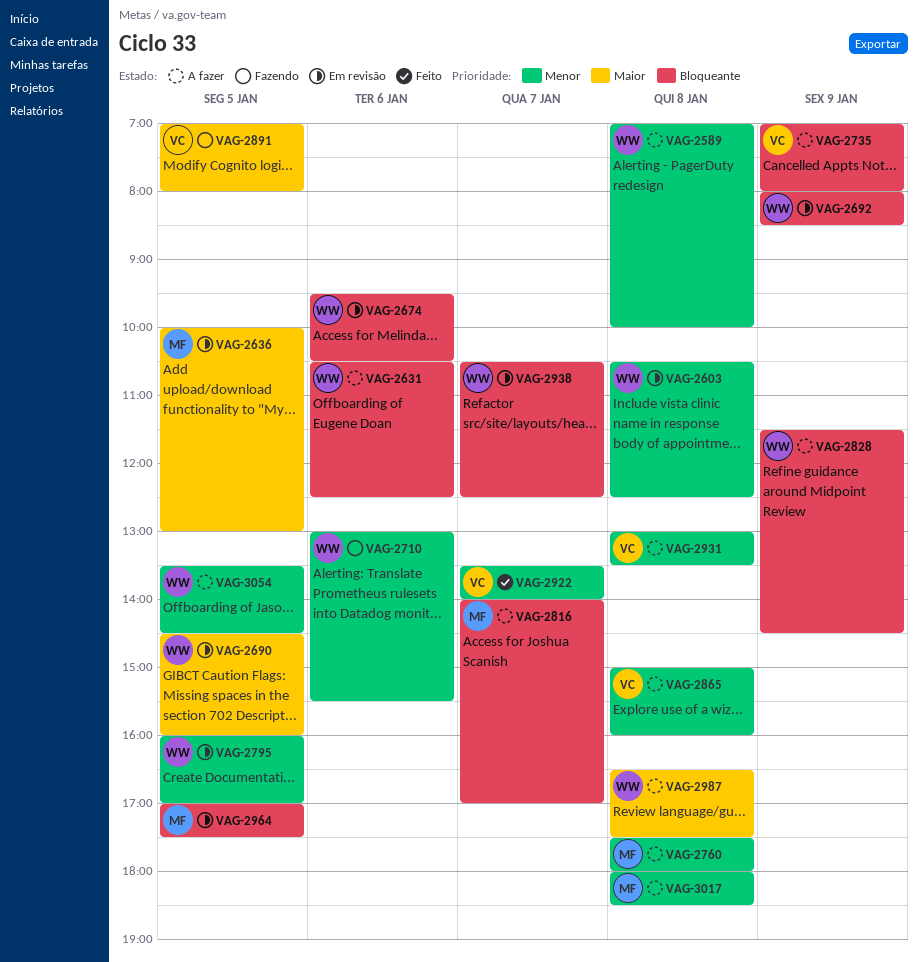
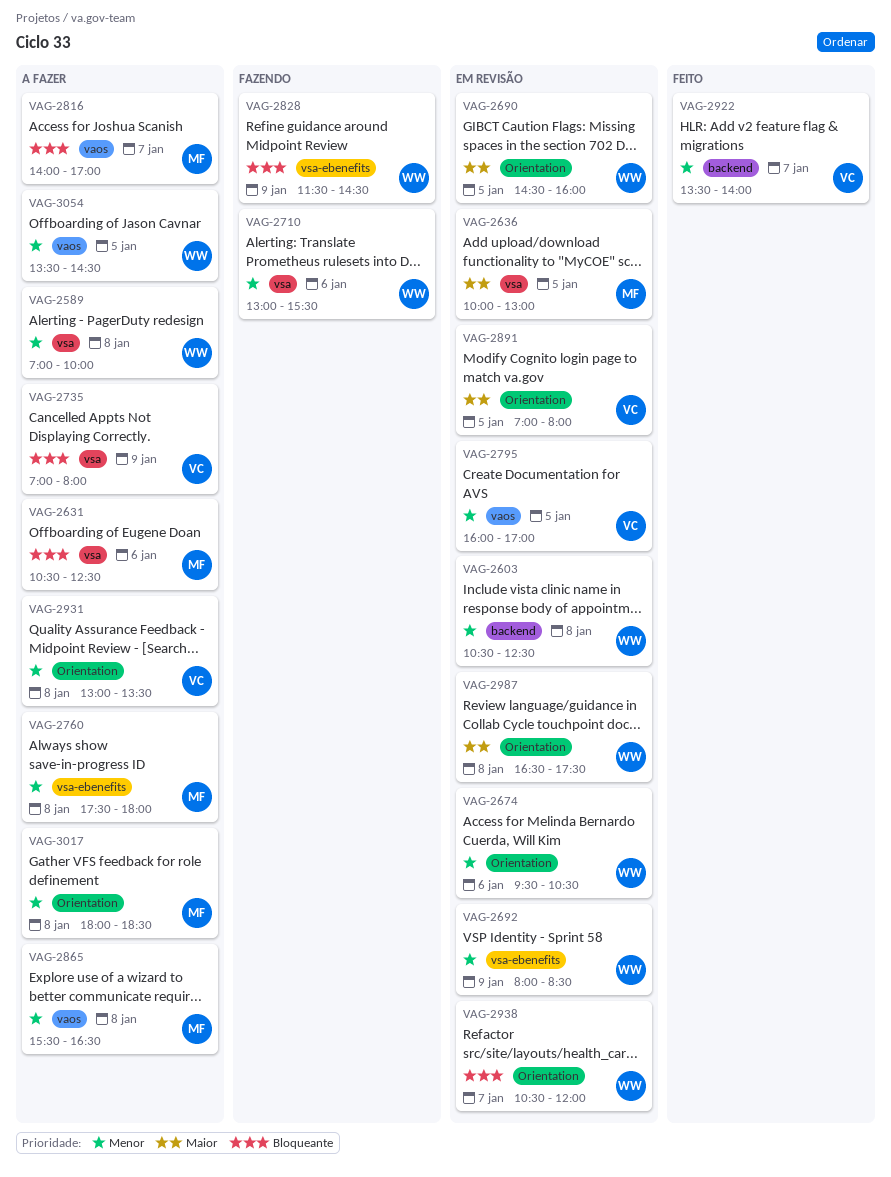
VAG-2631, owner: WW -> MF
VAG-2674, priority: Bloqueante -> Menor
VAG-2692, priority: Bloqueante -> Menor
VAG-2795, owner: WW -> VC
VAG-2828, status: A fazer -> Fazendo
VAG-2865, owner: VC -> MF
VAG-2865, begins: 15:00 -> 15:30
VAG-2865, ends: 16:00 -> 16:30
VAG-2891, status: Fazendo -> Em revisão
VAG-2938, ends: 12:30 -> 12:00
VAG-2964: present -> none
VAG-2987, status: A fazer -> Em revisão

